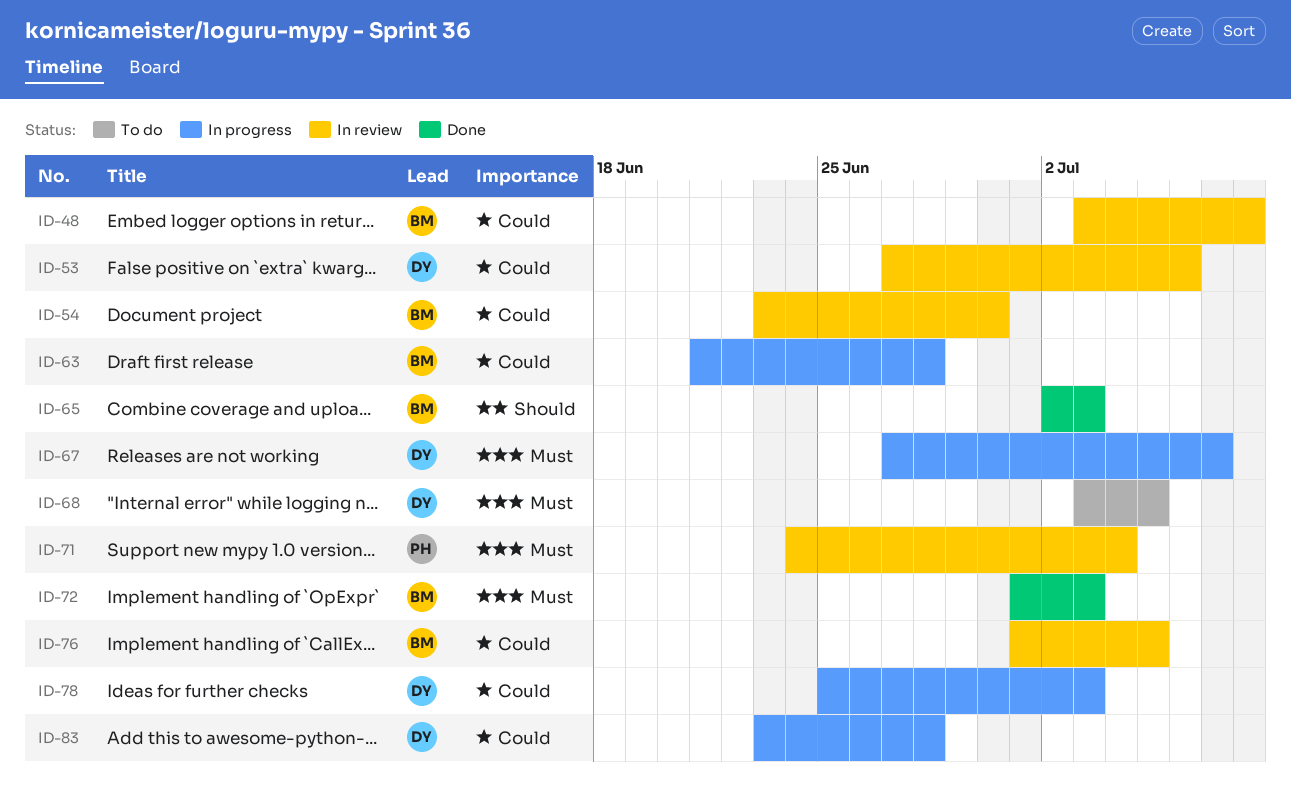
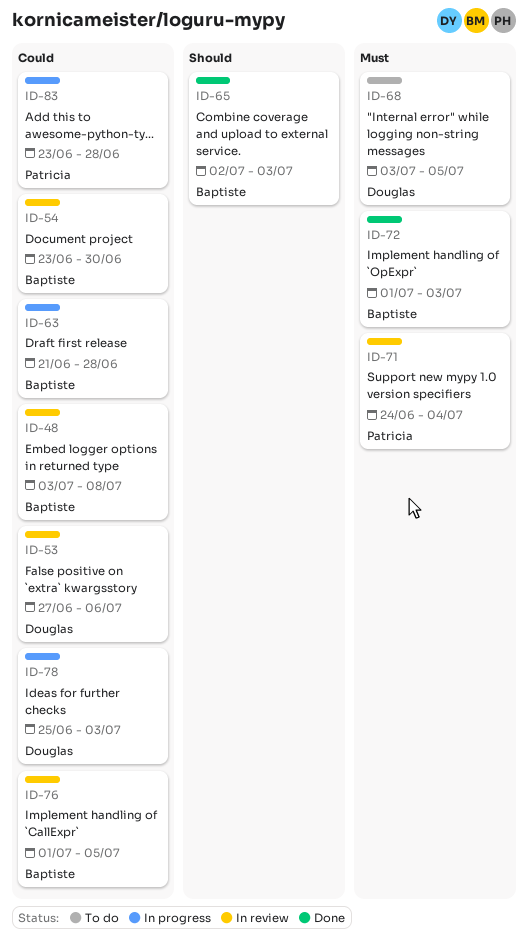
ID-67: present -> none
ID-83, owner: Douglas -> Patricia

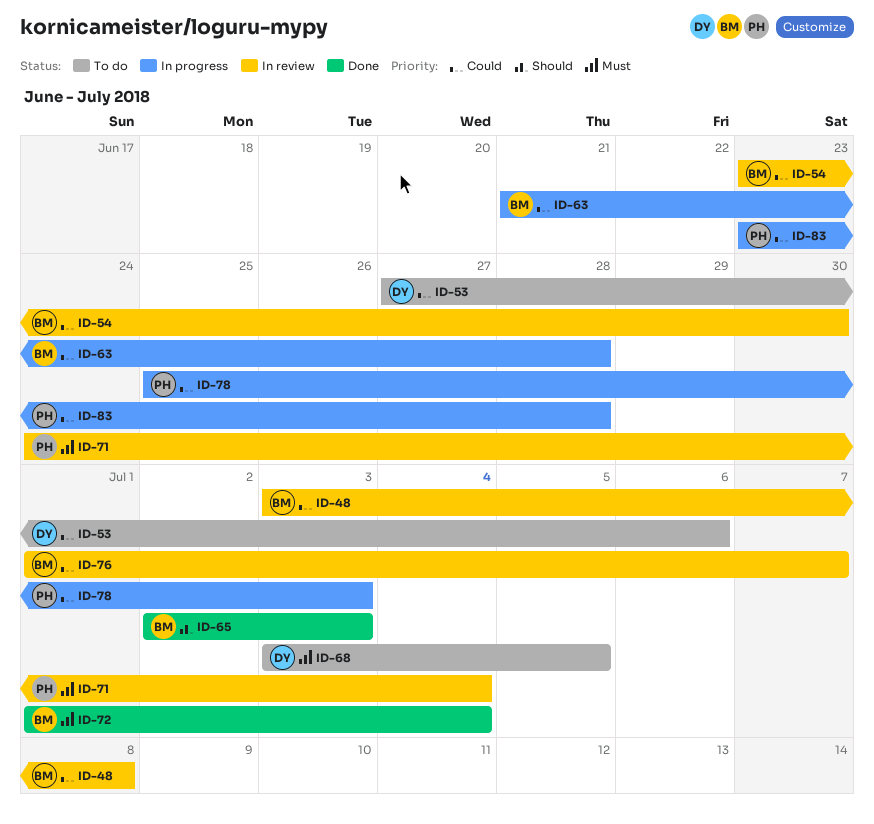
ID-53, status: In review -> To do
ID-72, due: Jul 3 -> Jul 4
ID-76, due: Jul 5 -> Jul 7
ID-78, owner: Douglas -> Patricia

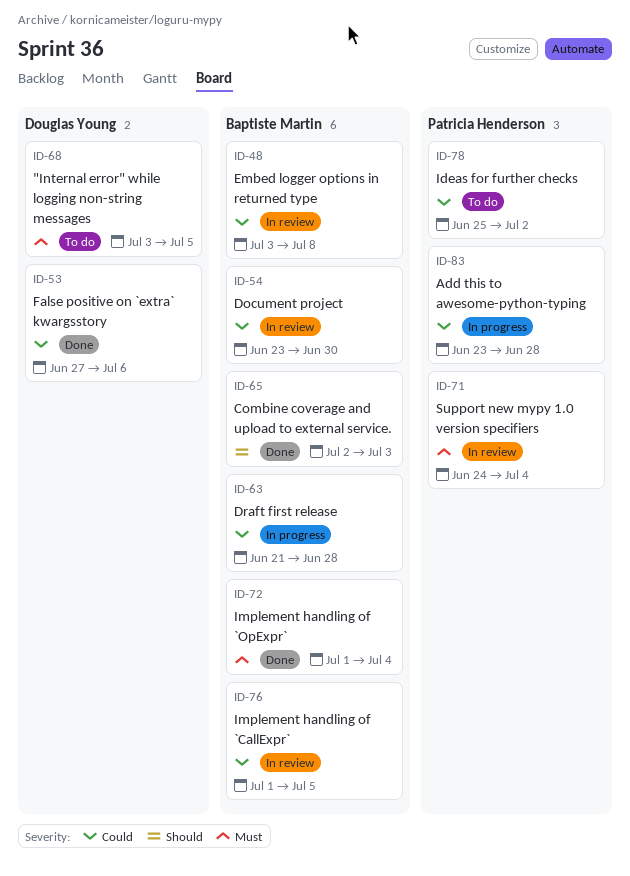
ID-53, status: To do -> Done
ID-76, due: Jul 7 -> Jul 5
ID-78, status: In progress -> To do
ID-78, due: Jul 3 -> Jul 2

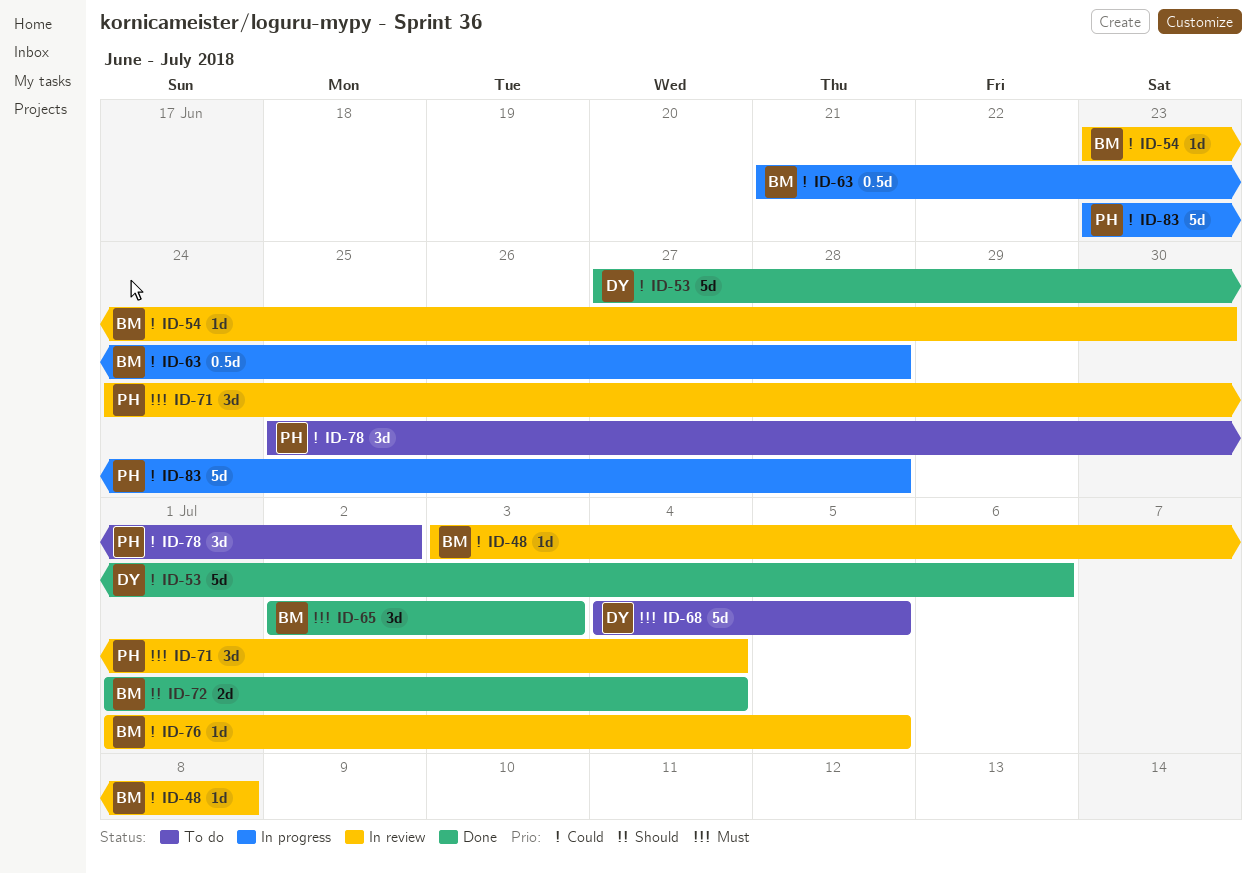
ID-65, priority: Should -> Must
ID-68, start: Jul 3 -> Jul 4
ID-72, priority: Must -> Should

